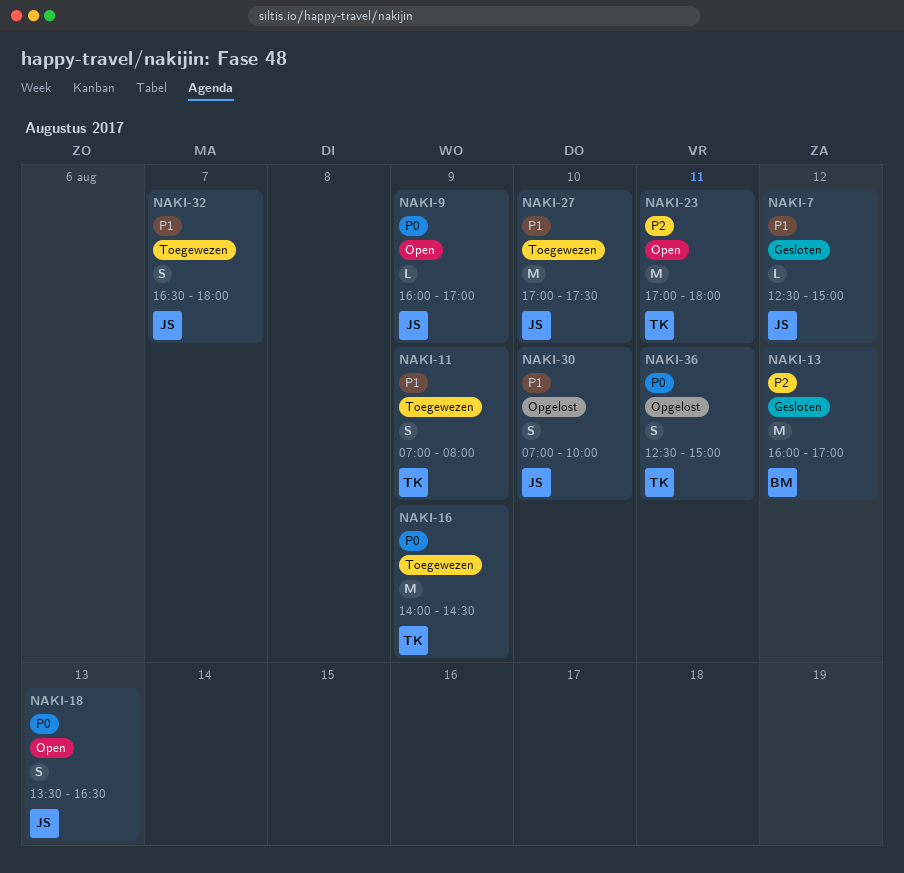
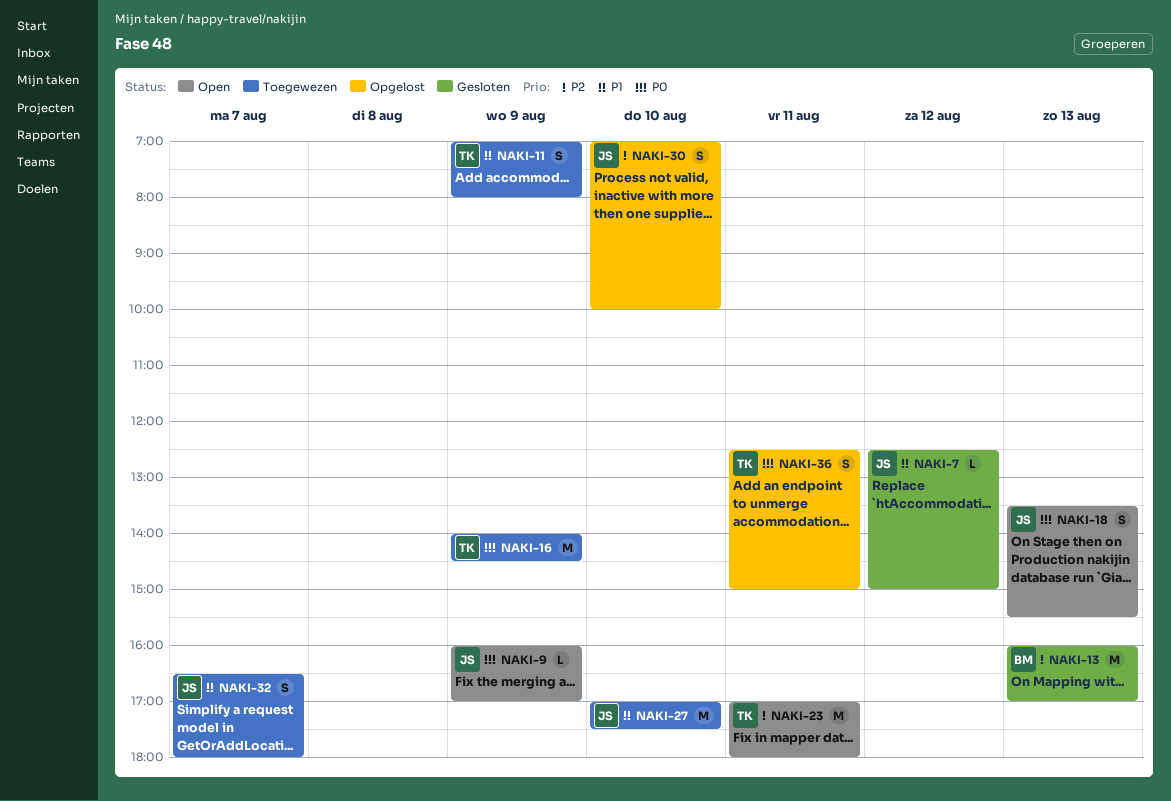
NAKI-13, day: Aug 12 -> Aug 13
NAKI-18, ends: 16:30 -> 15:30
NAKI-30, priority: P1 -> P2

